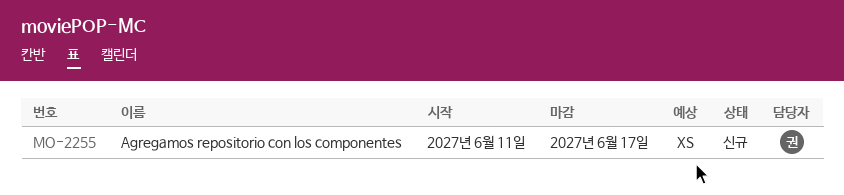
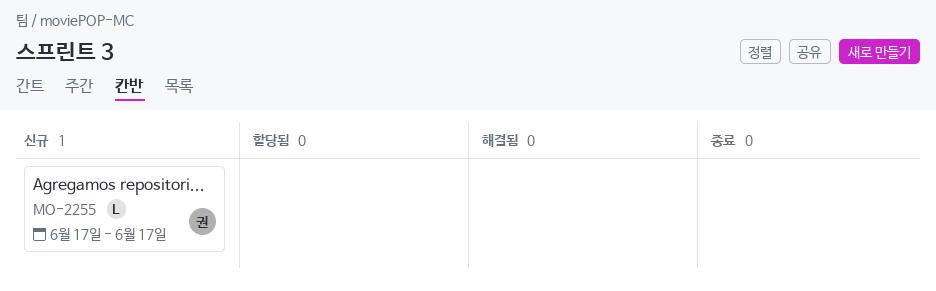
MO-2255, estimate: XS -> L
MO-2255, start: Jun 11 -> Jun 17

